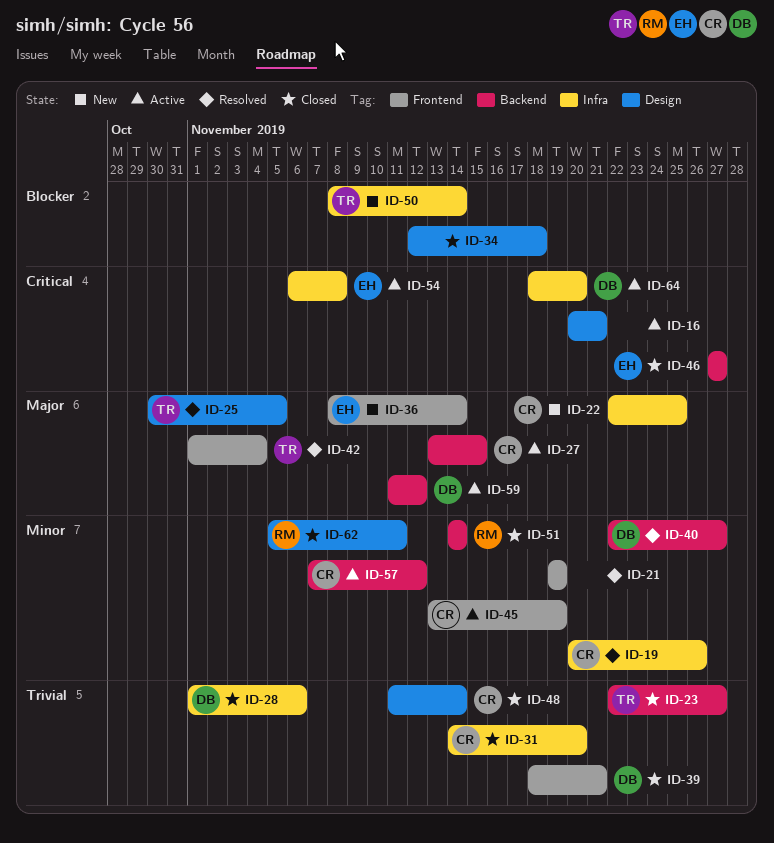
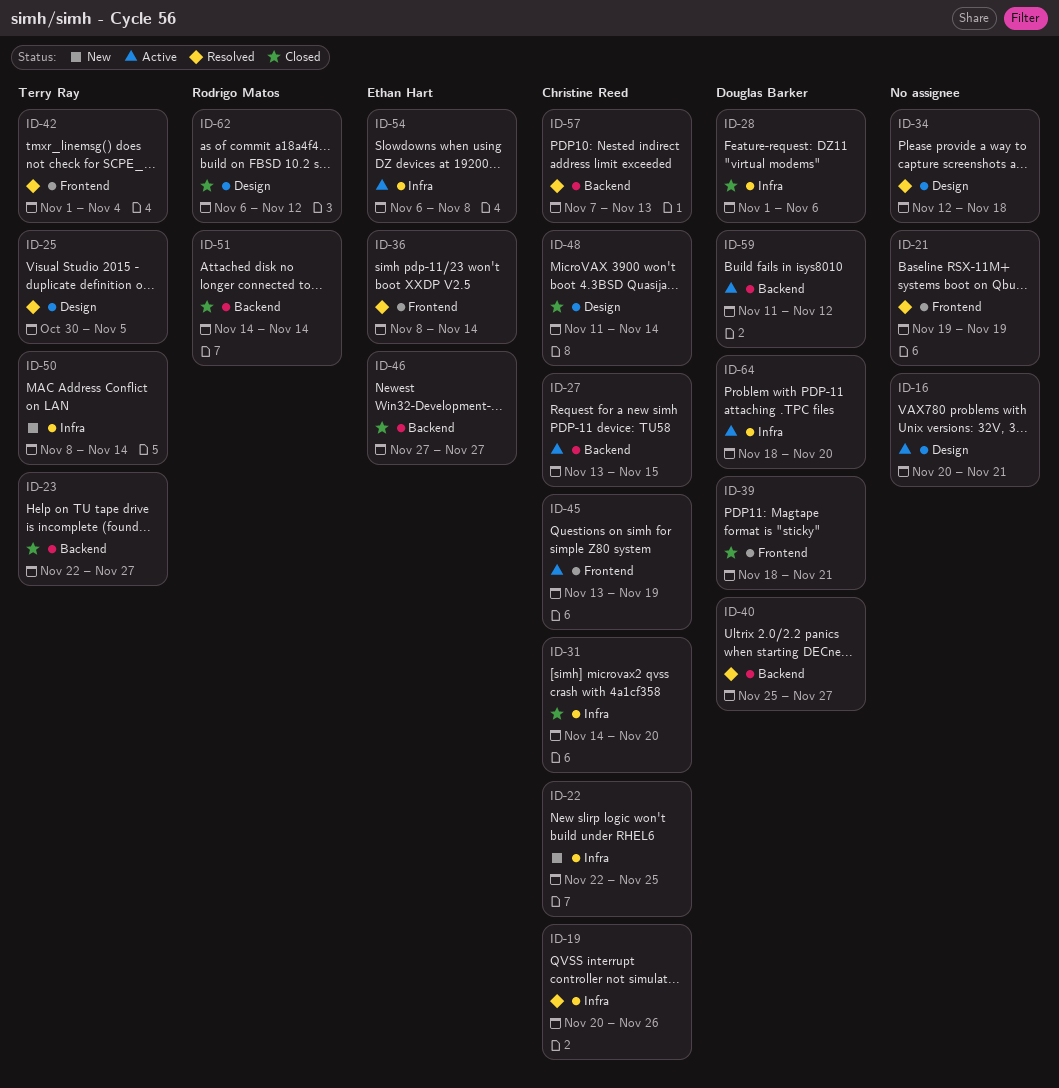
ID-34, status: Closed -> Resolved
ID-36, status: New -> Resolved
ID-40, start: Nov 22 -> Nov 25
ID-57, status: Active -> Resolved
ID-57, due: Nov 12 -> Nov 13
ID-62, start: Nov 5 -> Nov 6
ID-62, due: Nov 11 -> Nov 12

